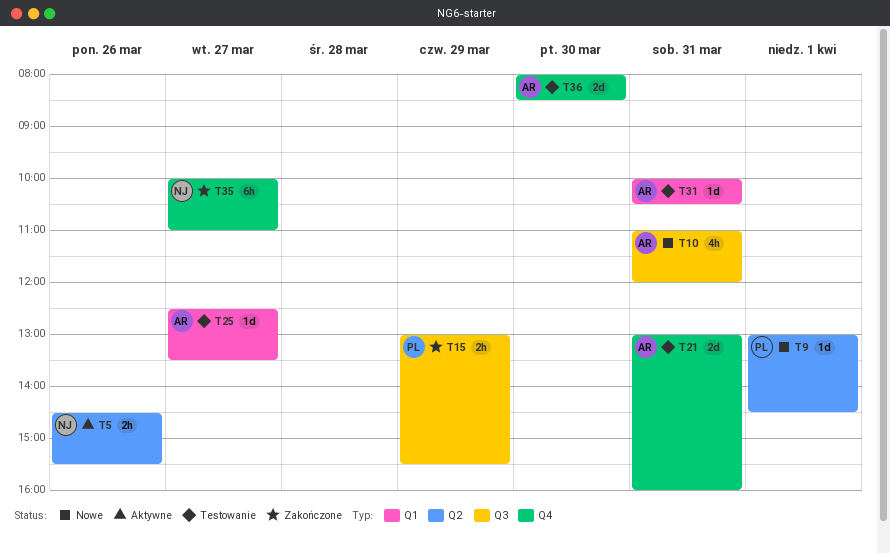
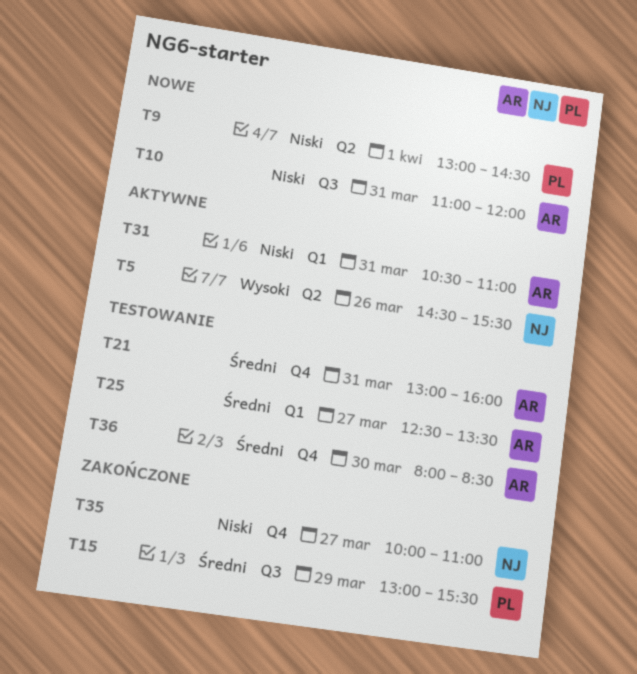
T31, status: Testowanie -> Aktywne
T31, begins: 10:00 -> 10:30
T31, ends: 10:30 -> 11:00

